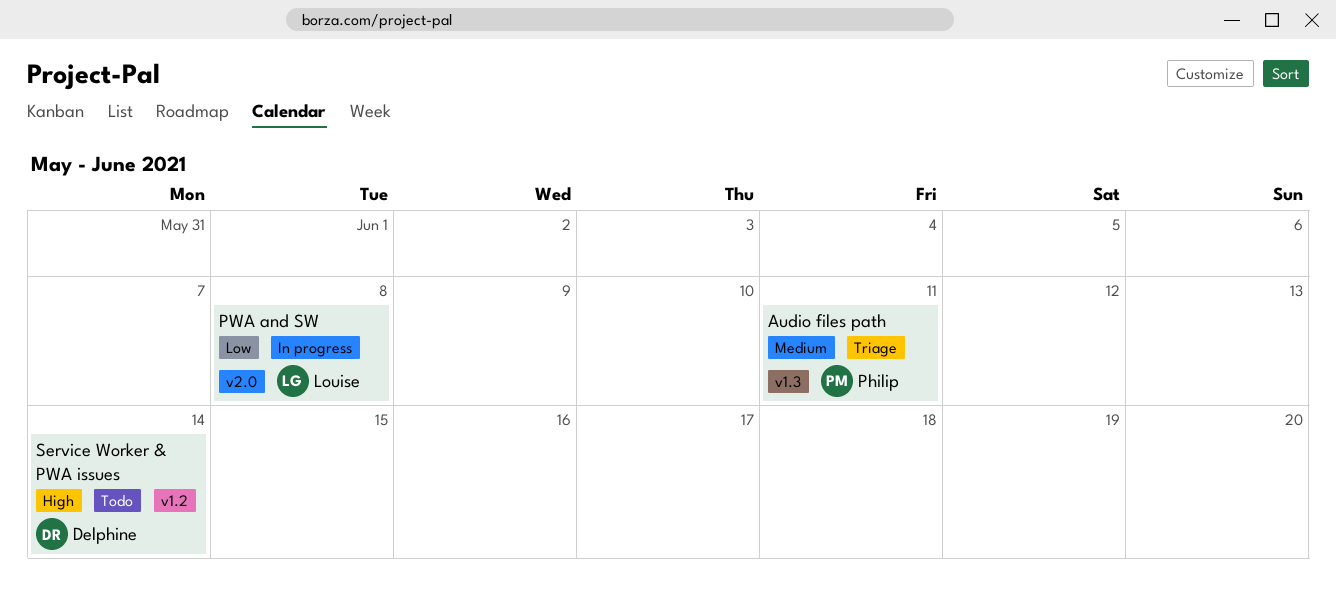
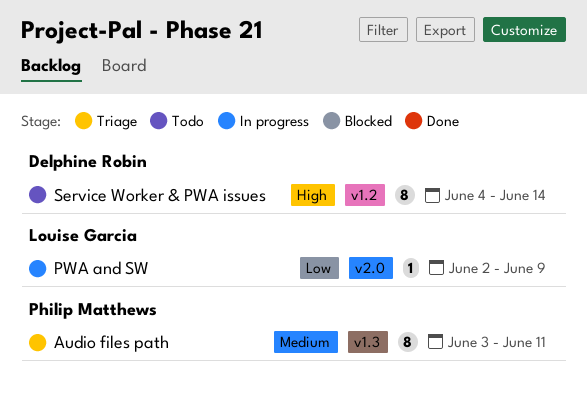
PWA and SW, due: Jun 8 -> Jun 9

